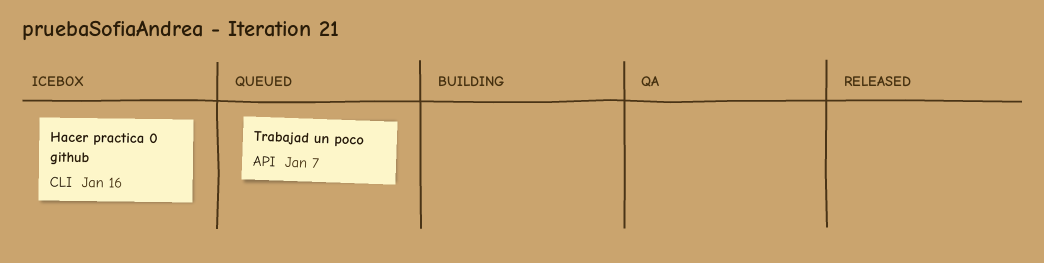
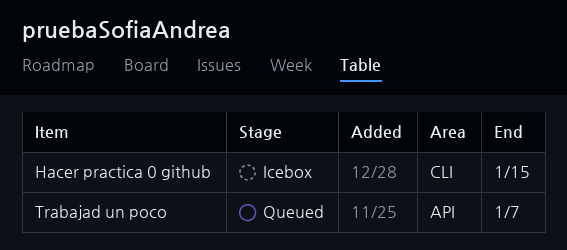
Hacer practica 0 github, due: Jan 16 -> Jan 15

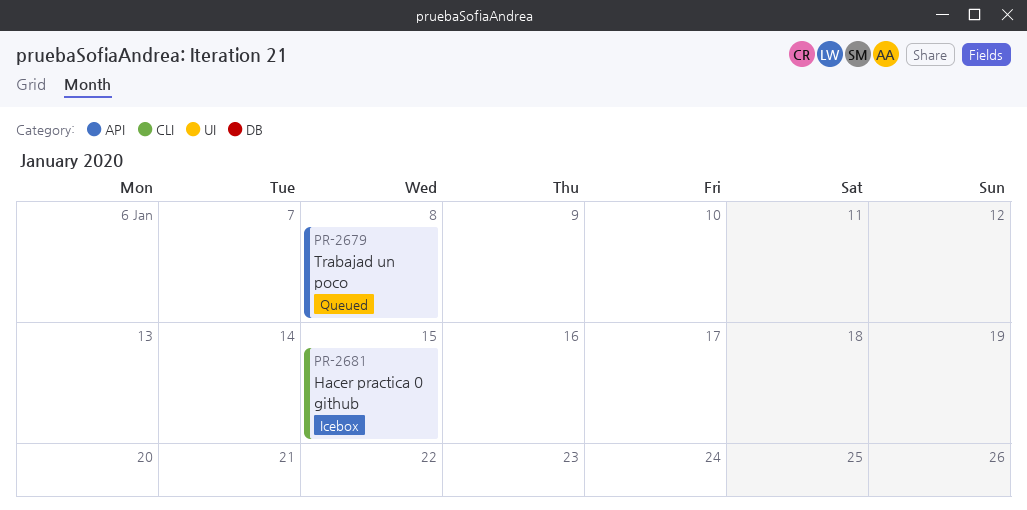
Trabajad un poco, due: Jan 7 -> Jan 8

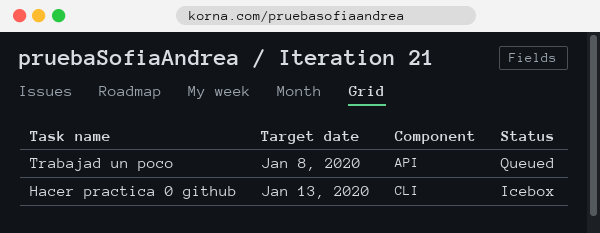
Hacer practica 0 github, due: Jan 15 -> Jan 13

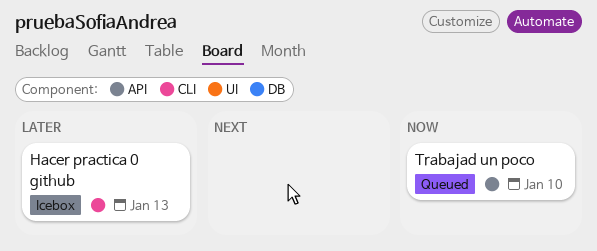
Trabajad un poco, due: Jan 8 -> Jan 10

